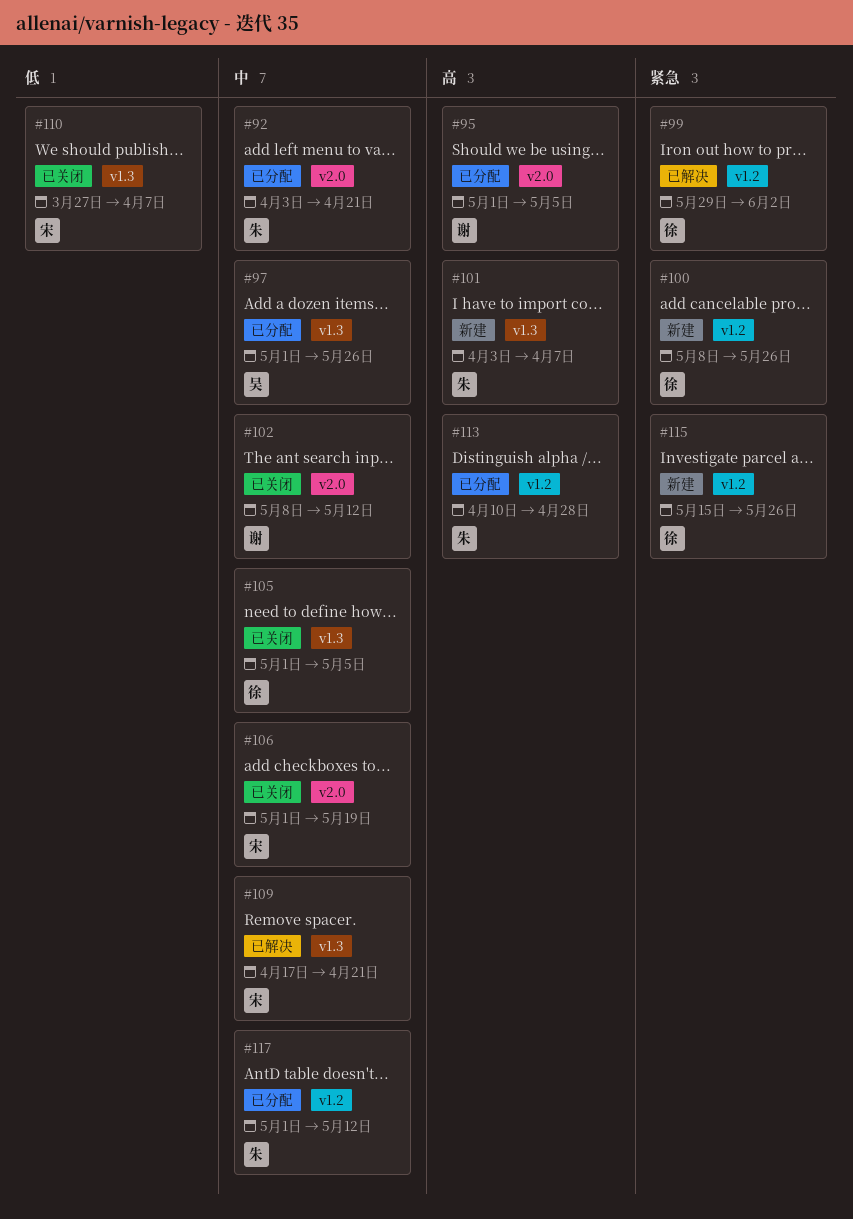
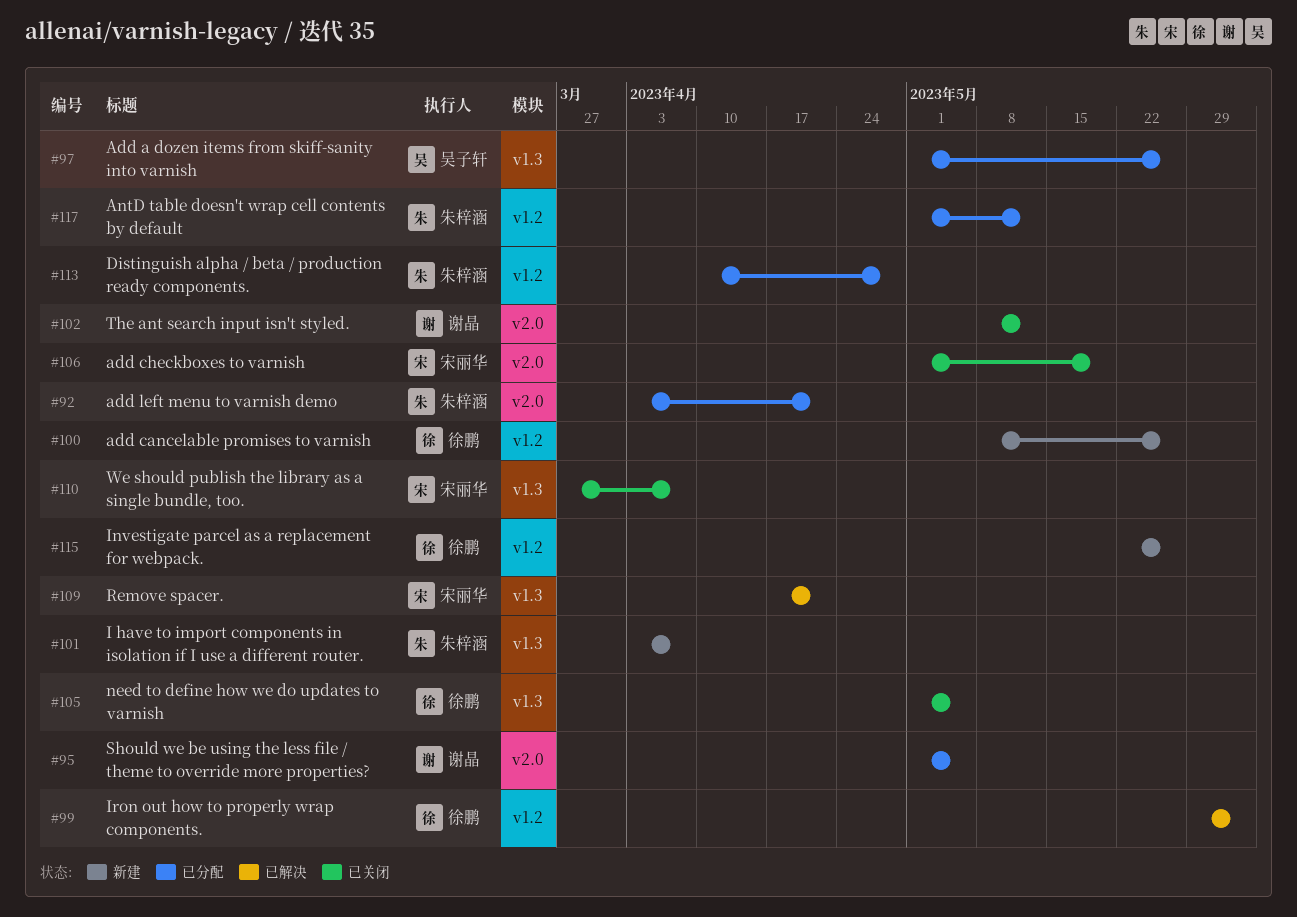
#115, start: May 15 -> May 22

